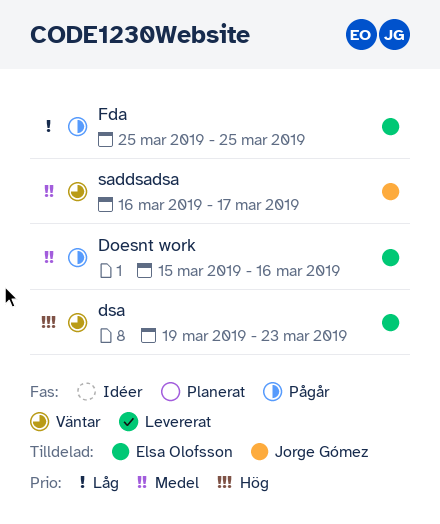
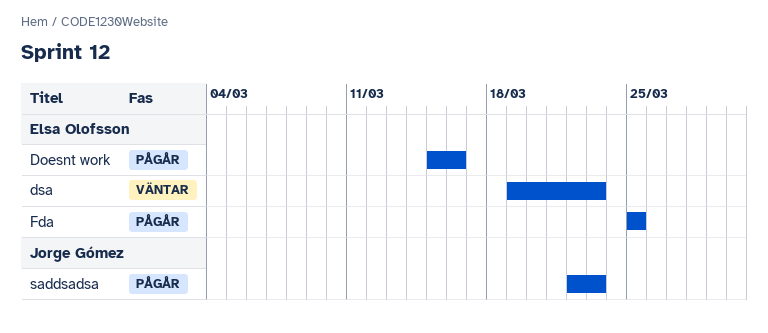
saddsadsa, status: Väntar -> Pågår
saddsadsa, start: Mar 16 -> Mar 22
saddsadsa, due: Mar 17 -> Mar 23

